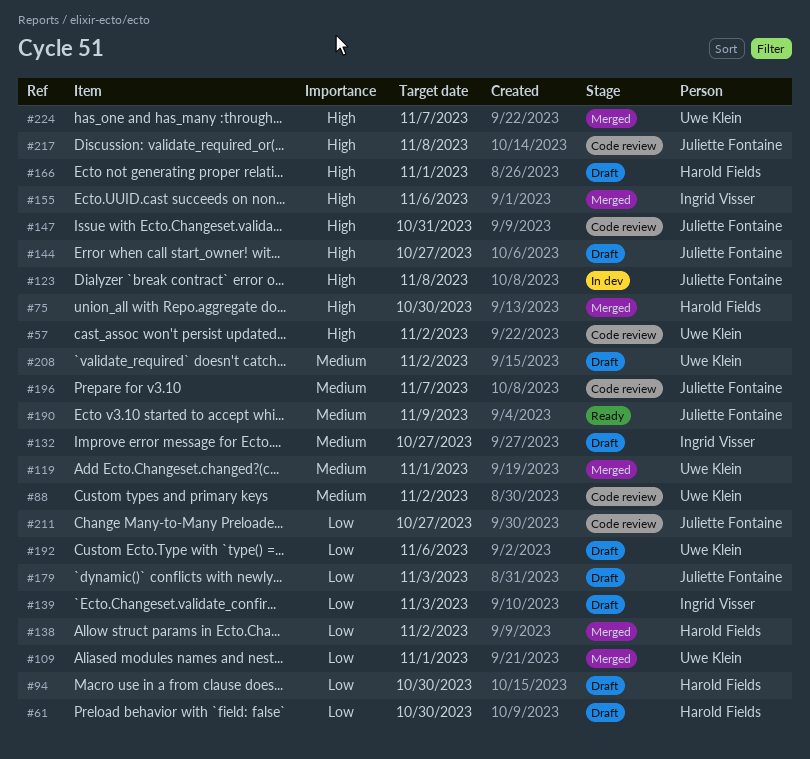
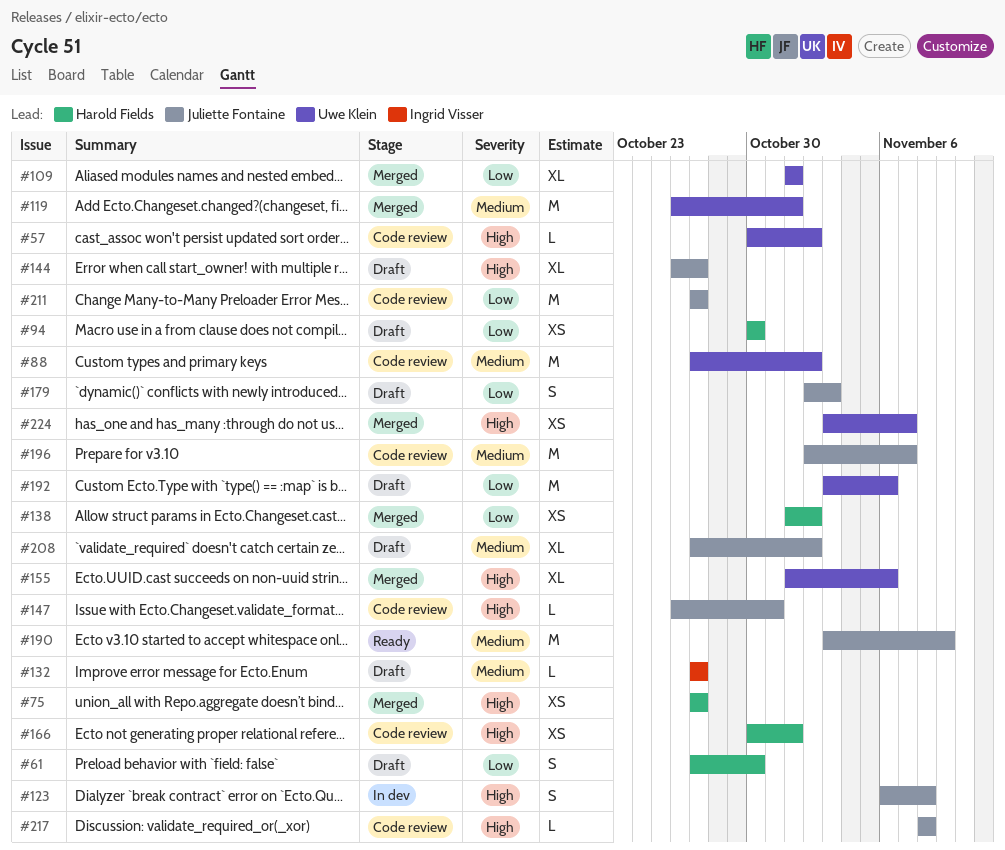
#75, due: Oct 30 -> Oct 27
#139: present -> none
#155, owner: Ingrid Visser -> Uwe Klein
#166, status: Draft -> Code review
#208, owner: Uwe Klein -> Juliette Fontaine

